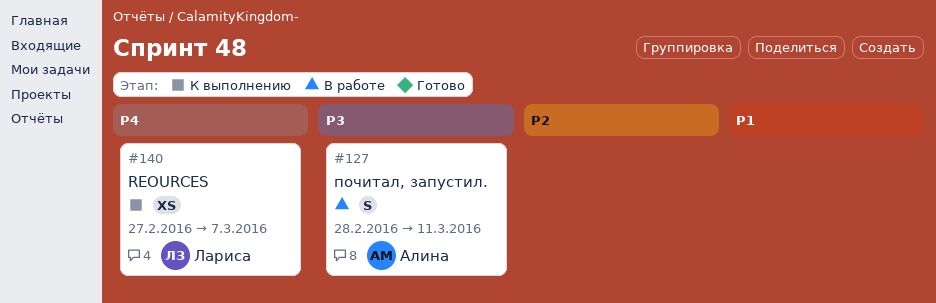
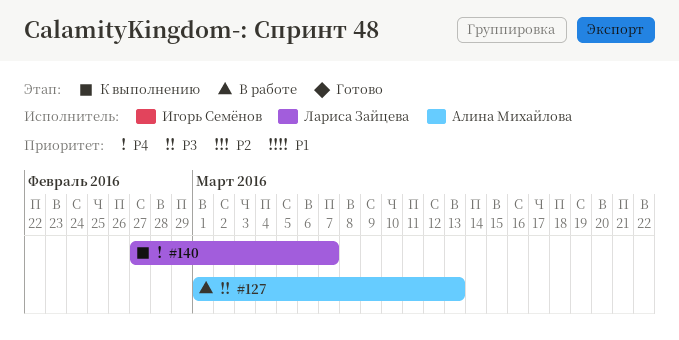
#127, start: Feb 28 -> Mar 1
#127, due: Mar 11 -> Mar 13

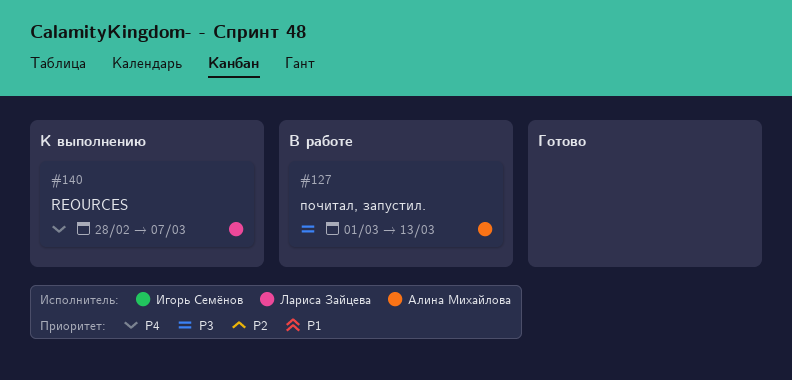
#140, start: Feb 27 -> Feb 28

